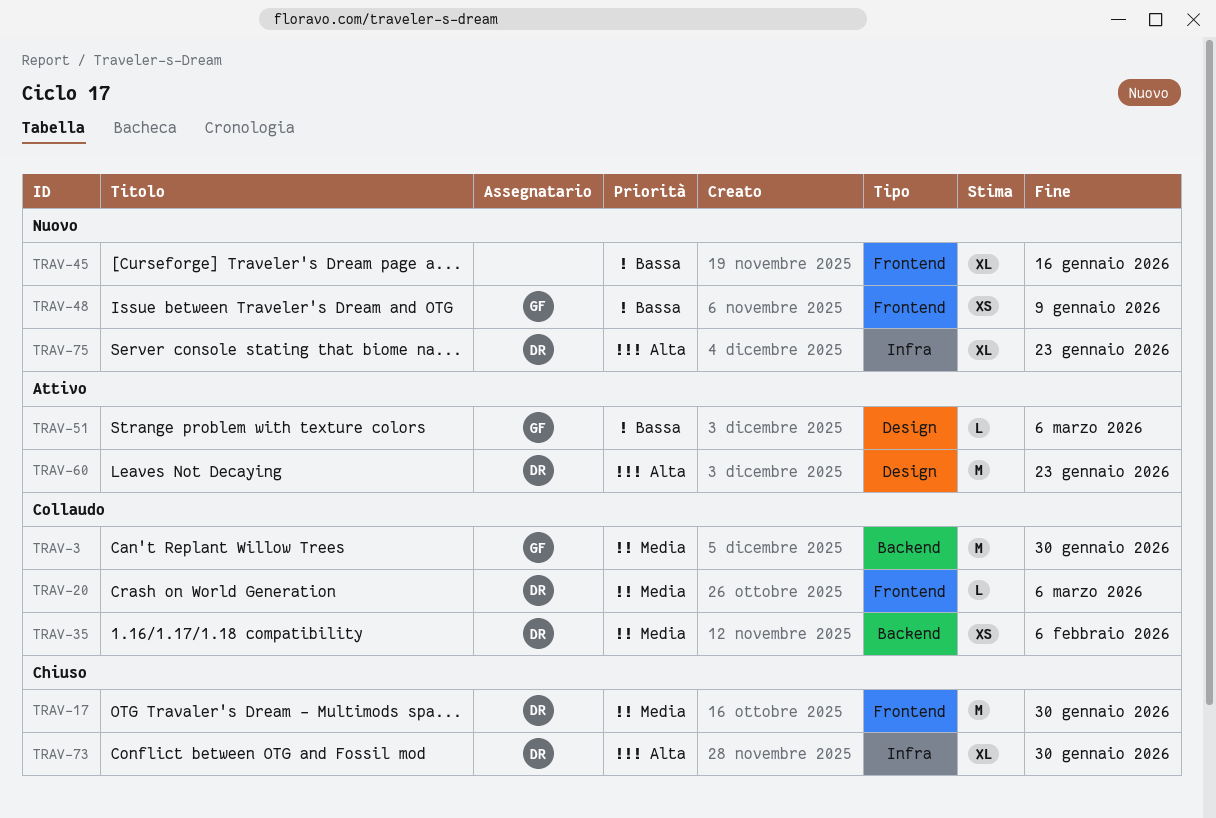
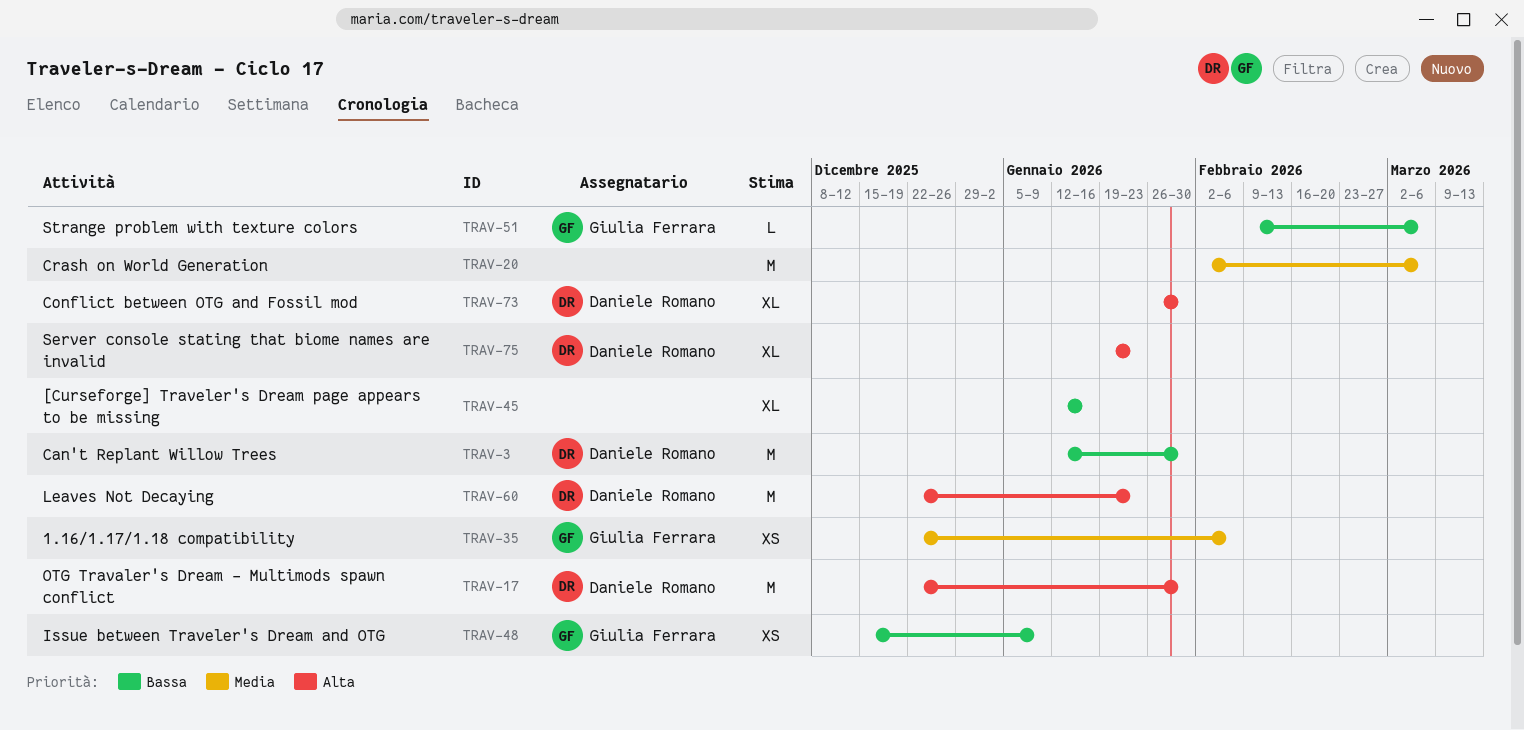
TRAV-3, owner: Giulia Ferrara -> Daniele Romano
TRAV-3, priority: Media -> Bassa
TRAV-17, priority: Media -> Alta
TRAV-20, owner: Daniele Romano -> none
TRAV-20, estimate: L -> M
TRAV-35, owner: Daniele Romano -> Giulia Ferrara

